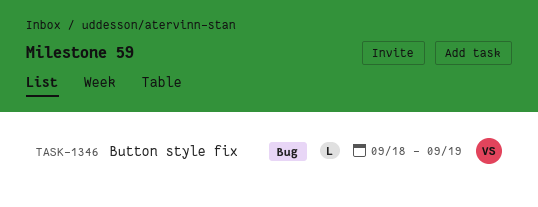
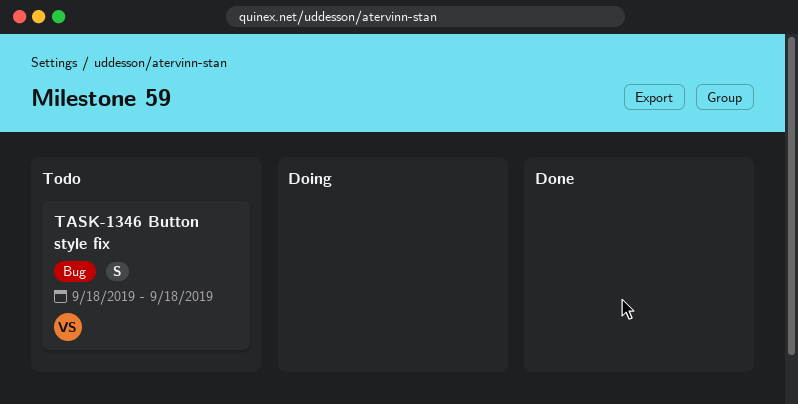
TASK-1346, estimate: L -> S
TASK-1346, due: Sep 19 -> Sep 18

